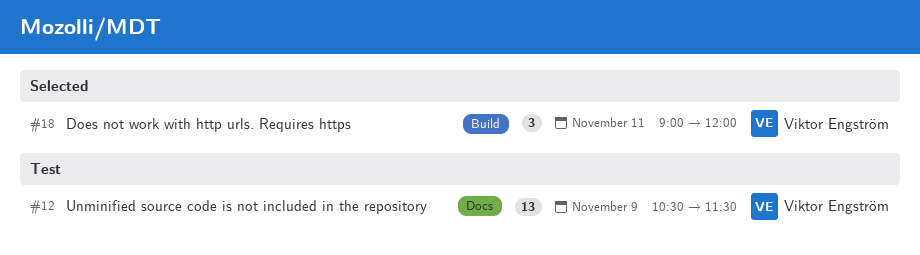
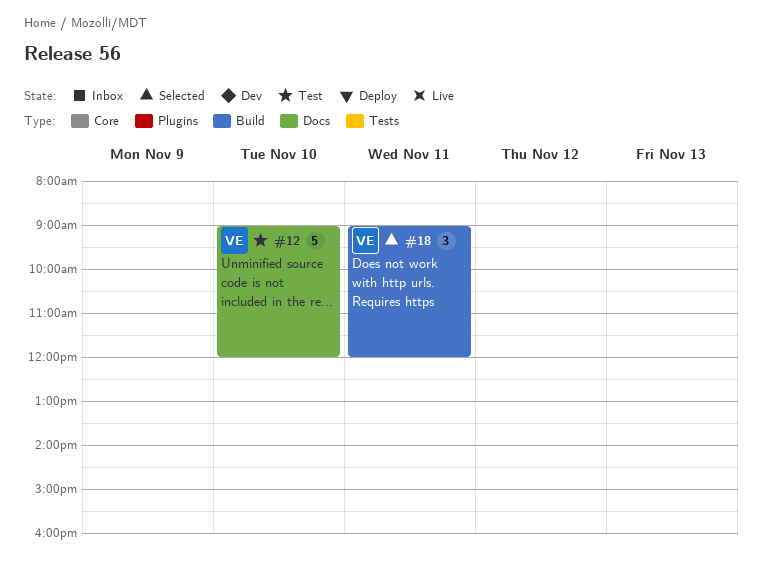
#12, estimate: 13 -> 5
#12, day: Nov 9 -> Nov 10
#12, begins: 10:30 -> 09:00
#12, ends: 11:30 -> 12:00

